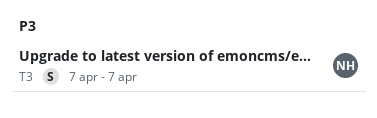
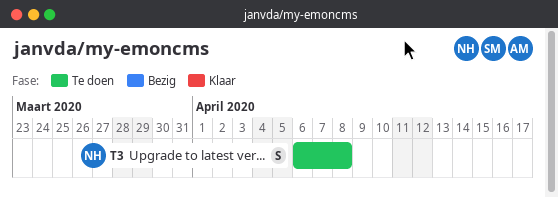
T3, start: Apr 7 -> Apr 6
T3, due: Apr 7 -> Apr 8

